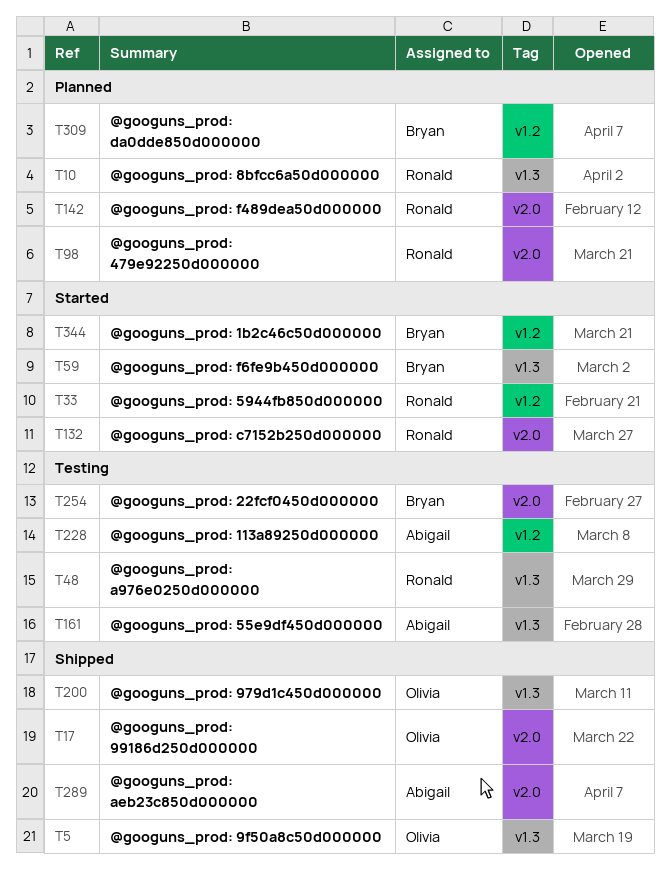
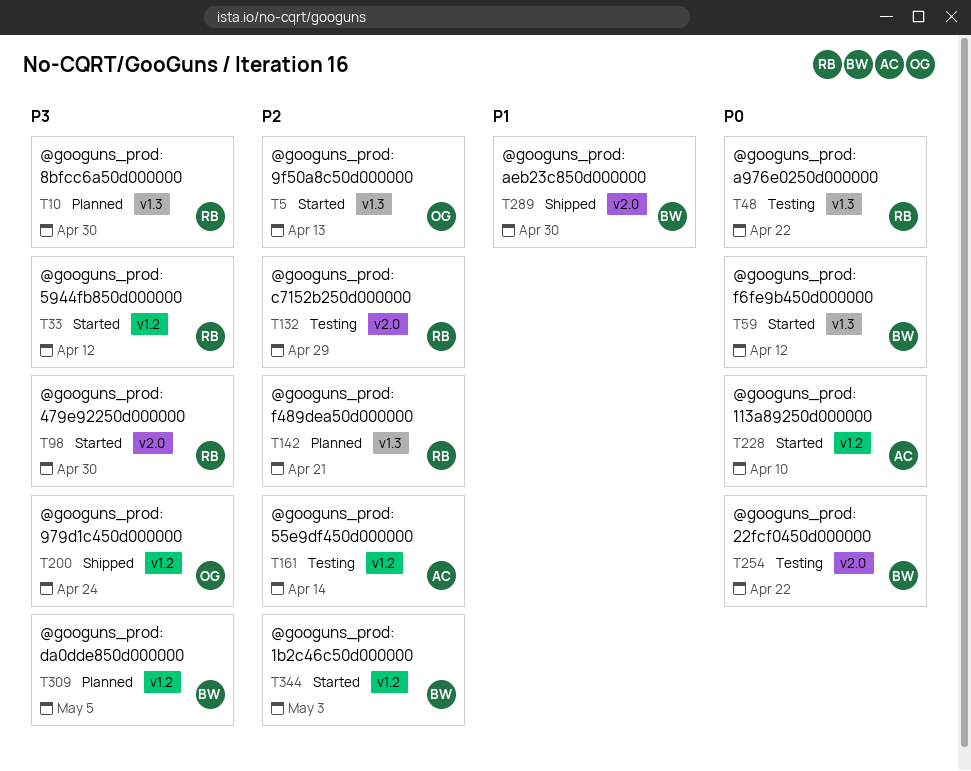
T5, status: Shipped -> Started
T17: present -> none
T98, status: Planned -> Started
T132, status: Started -> Testing
T142, label: v2.0 -> v1.3
T161, label: v1.3 -> v1.2
T200, label: v1.3 -> v1.2
T228, status: Testing -> Started
T289, owner: Abigail -> Bryan

